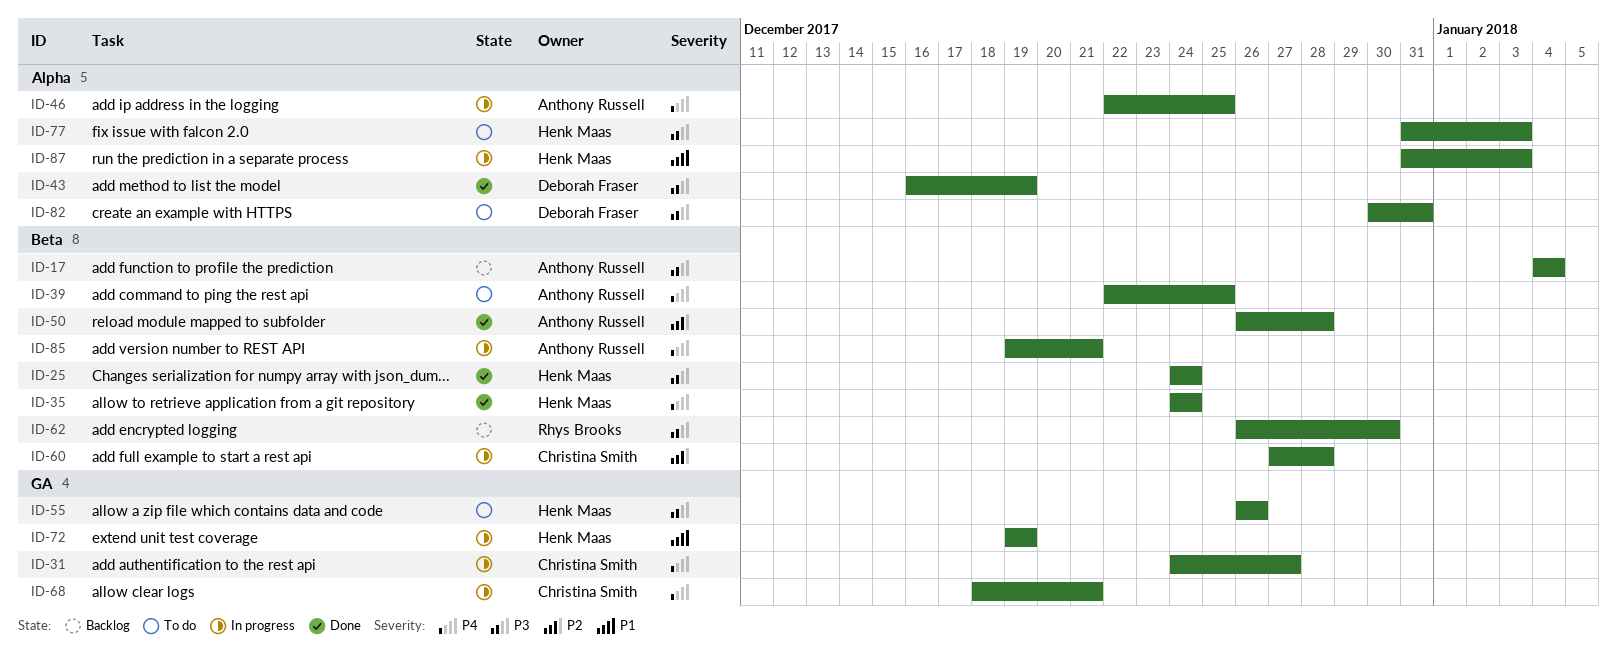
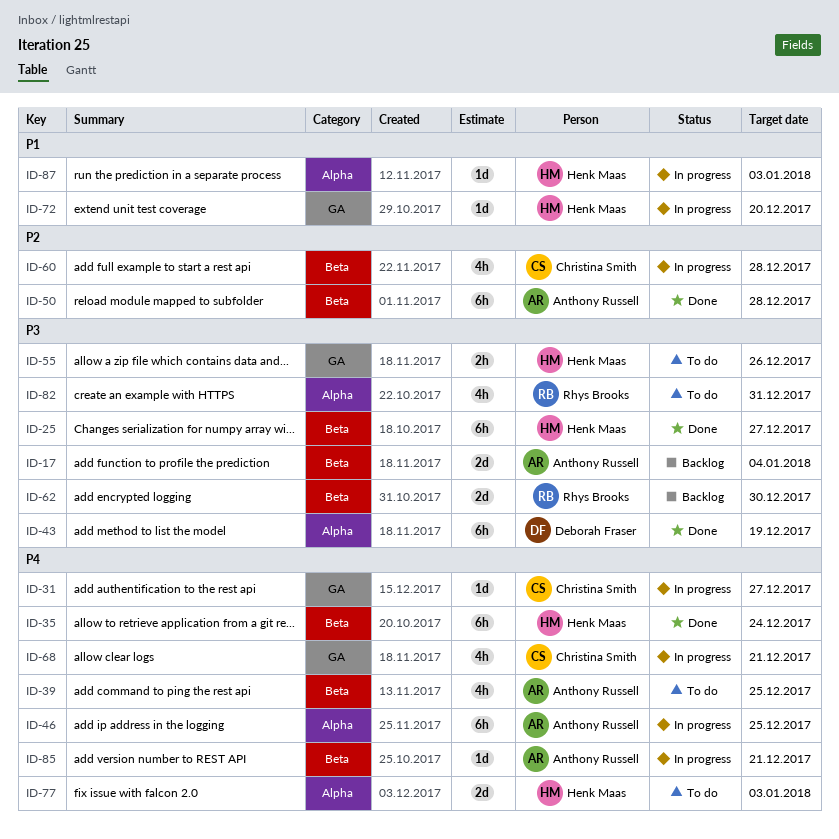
ID-25, due: Dec 24 -> Dec 27
ID-72, due: Dec 19 -> Dec 20
ID-77, priority: P3 -> P4
ID-82, owner: Deborah Fraser -> Rhys Brooks

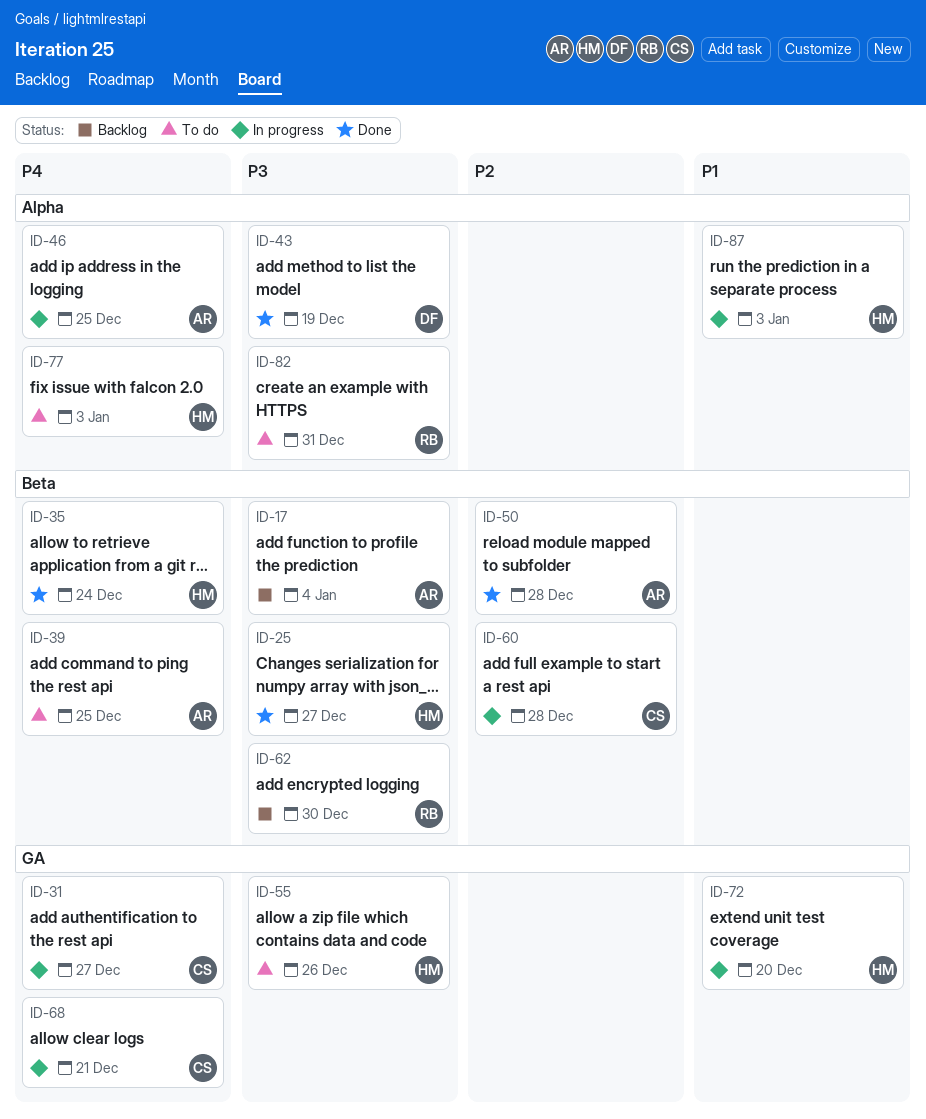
ID-85: present -> none

